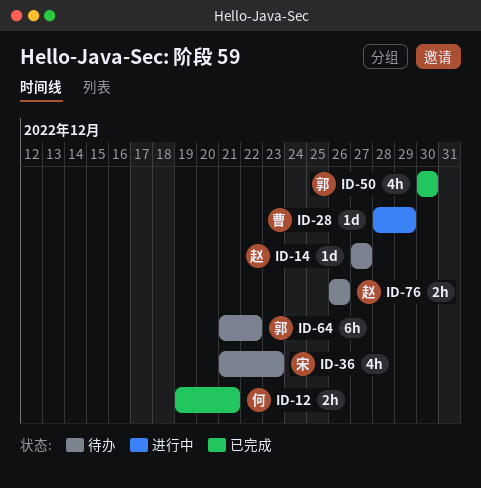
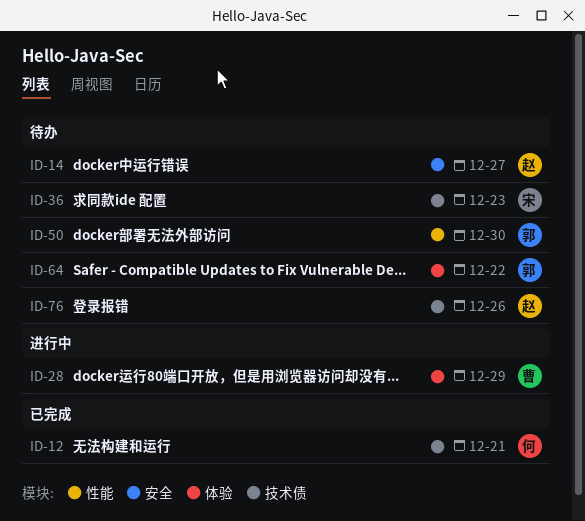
ID-50, status: 已完成 -> 待办

